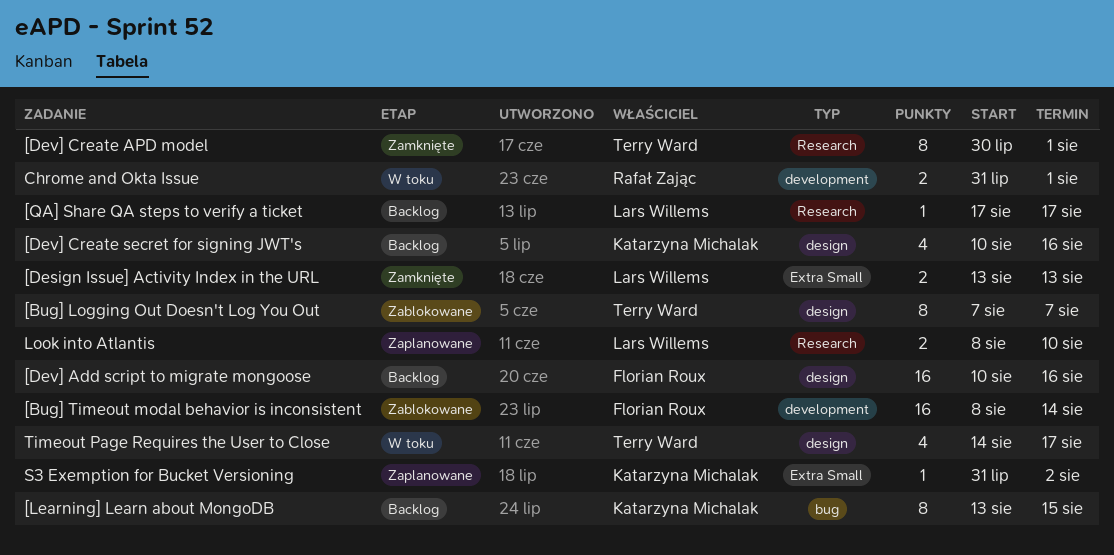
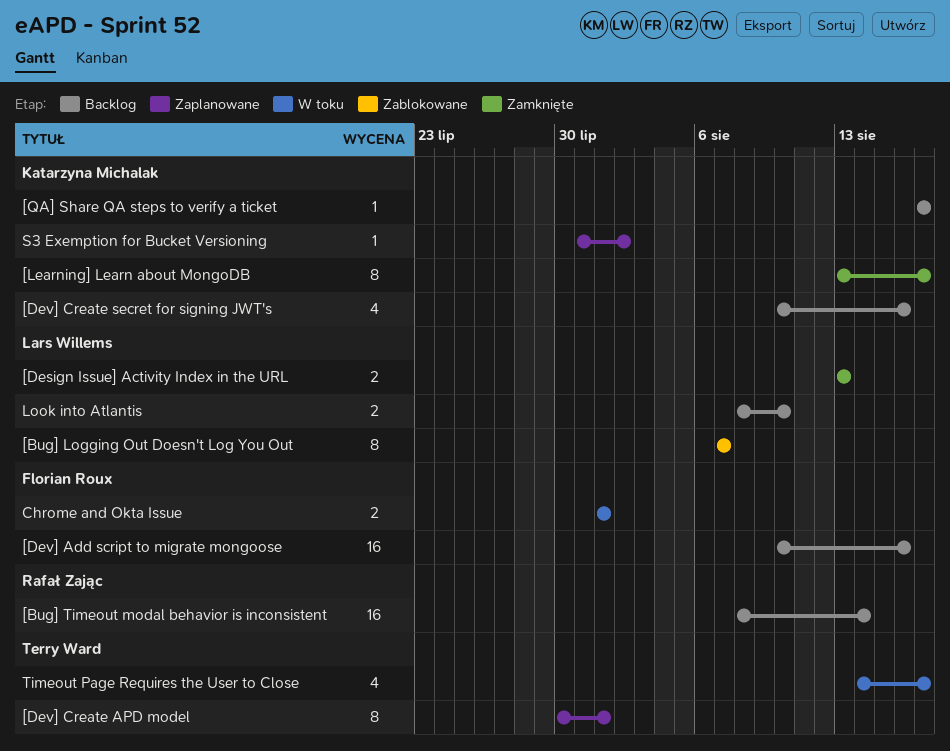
[Bug] Logging Out Doesn't Log You Out, owner: Terry Ward -> Lars Willems
[Bug] Timeout modal behavior is inconsistent, status: Zablokowane -> Backlog
[Bug] Timeout modal behavior is inconsistent, owner: Florian Roux -> Rafał Zając
[Dev] Create APD model, status: Zamknięte -> Zaplanowane
[Learning] Learn about MongoDB, status: Backlog -> Zamknięte
[Learning] Learn about MongoDB, due: Aug 15 -> Aug 17
[QA] Share QA steps to verify a ticket, owner: Lars Willems -> Katarzyna Michalak
Chrome and Okta Issue, owner: Rafał Zając -> Florian Roux
Chrome and Okta Issue, start: Jul 31 -> Aug 1
Look into Atlantis, status: Zaplanowane -> Backlog

